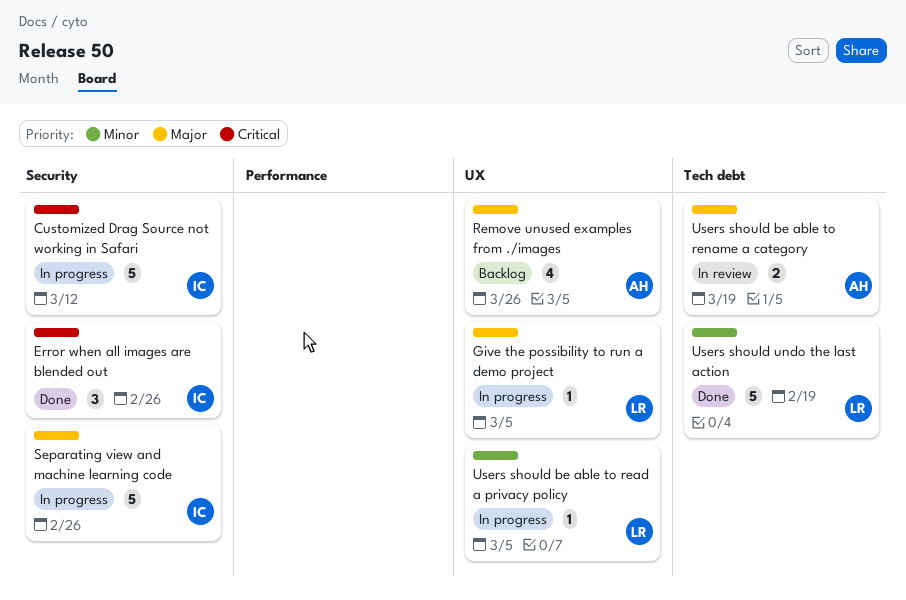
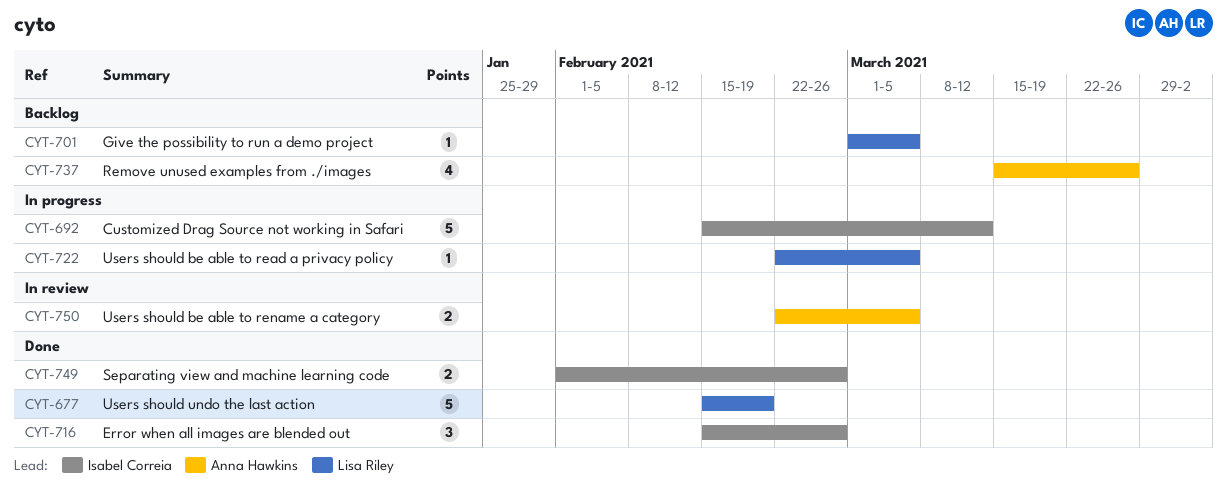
Give the possibility to run a demo project, status: In progress -> Backlog
Separating view and machine learning code, status: In progress -> Done
Separating view and machine learning code, estimate: 5 -> 2
Users should be able to rename a category, due: Mar 19 -> Mar 5

